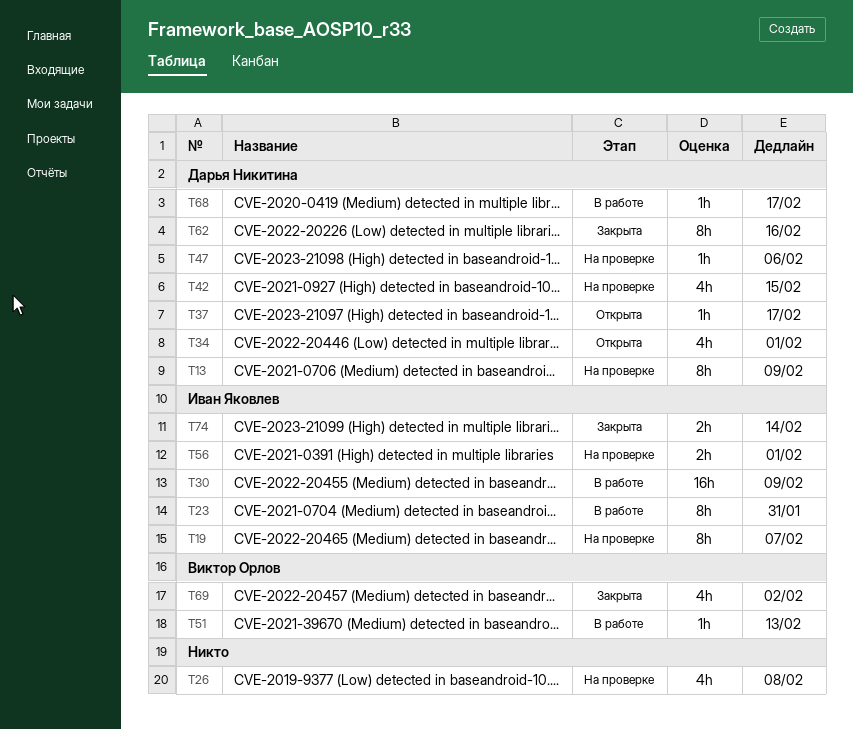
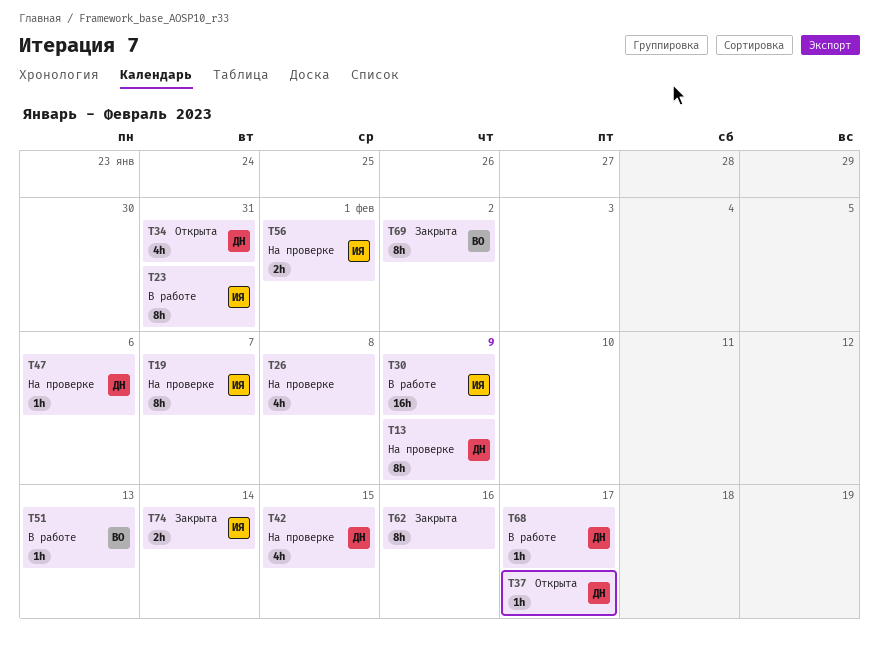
T34, due: Feb 1 -> Jan 31
T62, owner: Дарья Никитина -> none
T69, estimate: 4h -> 8h

